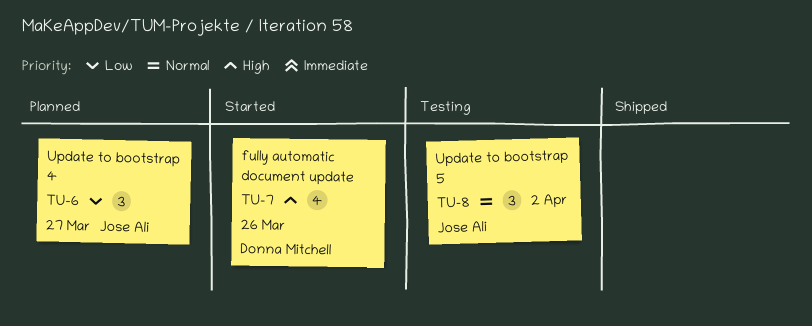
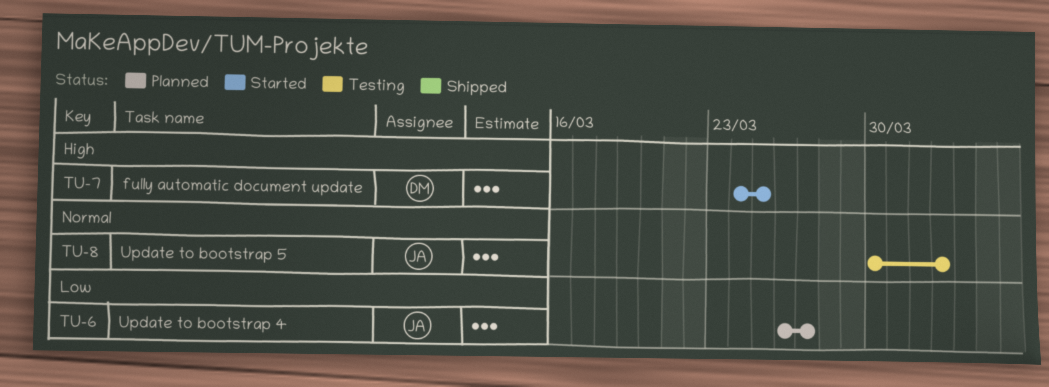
TU-7, estimate: 4 -> 3
TU-7, due: Mar 26 -> Mar 25

